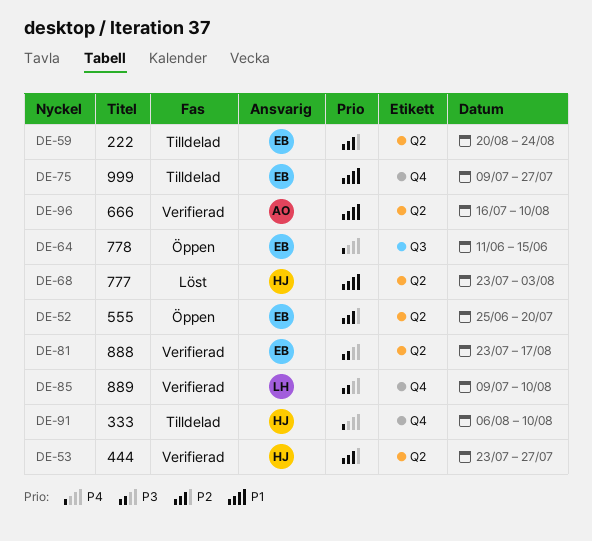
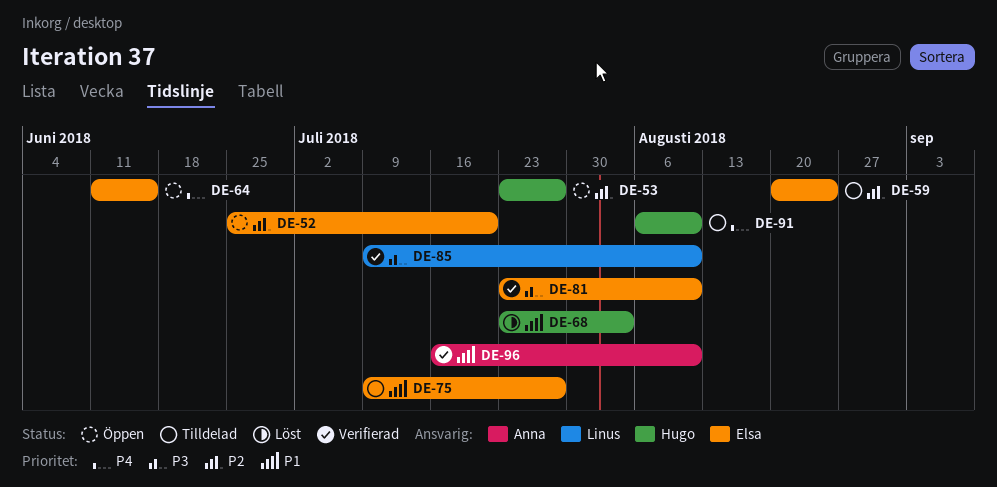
DE-53, status: Verifierad -> Öppen
DE-81, due: Aug 17 -> Aug 10

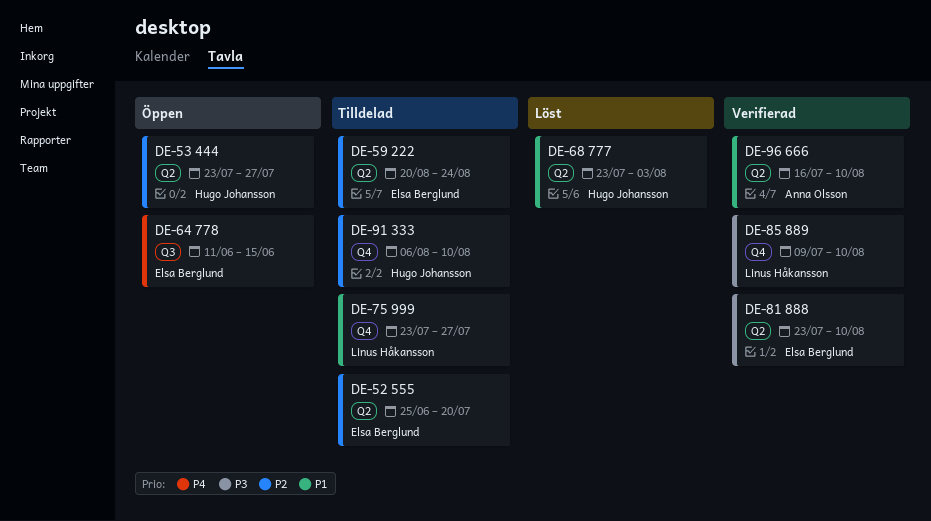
DE-52, status: Öppen -> Tilldelad
DE-75, owner: Elsa Berglund -> Linus Håkansson
DE-75, start: Jul 9 -> Jul 23
DE-91, priority: P4 -> P2

